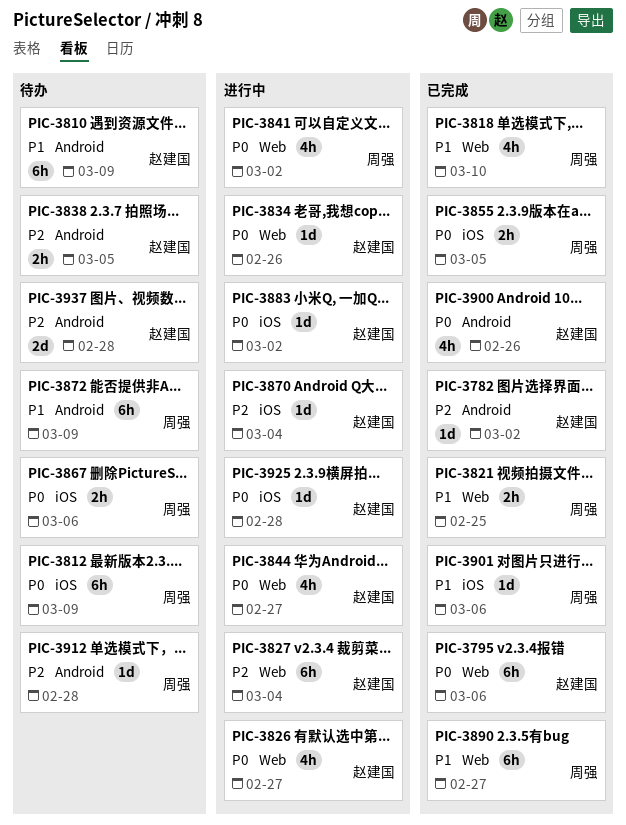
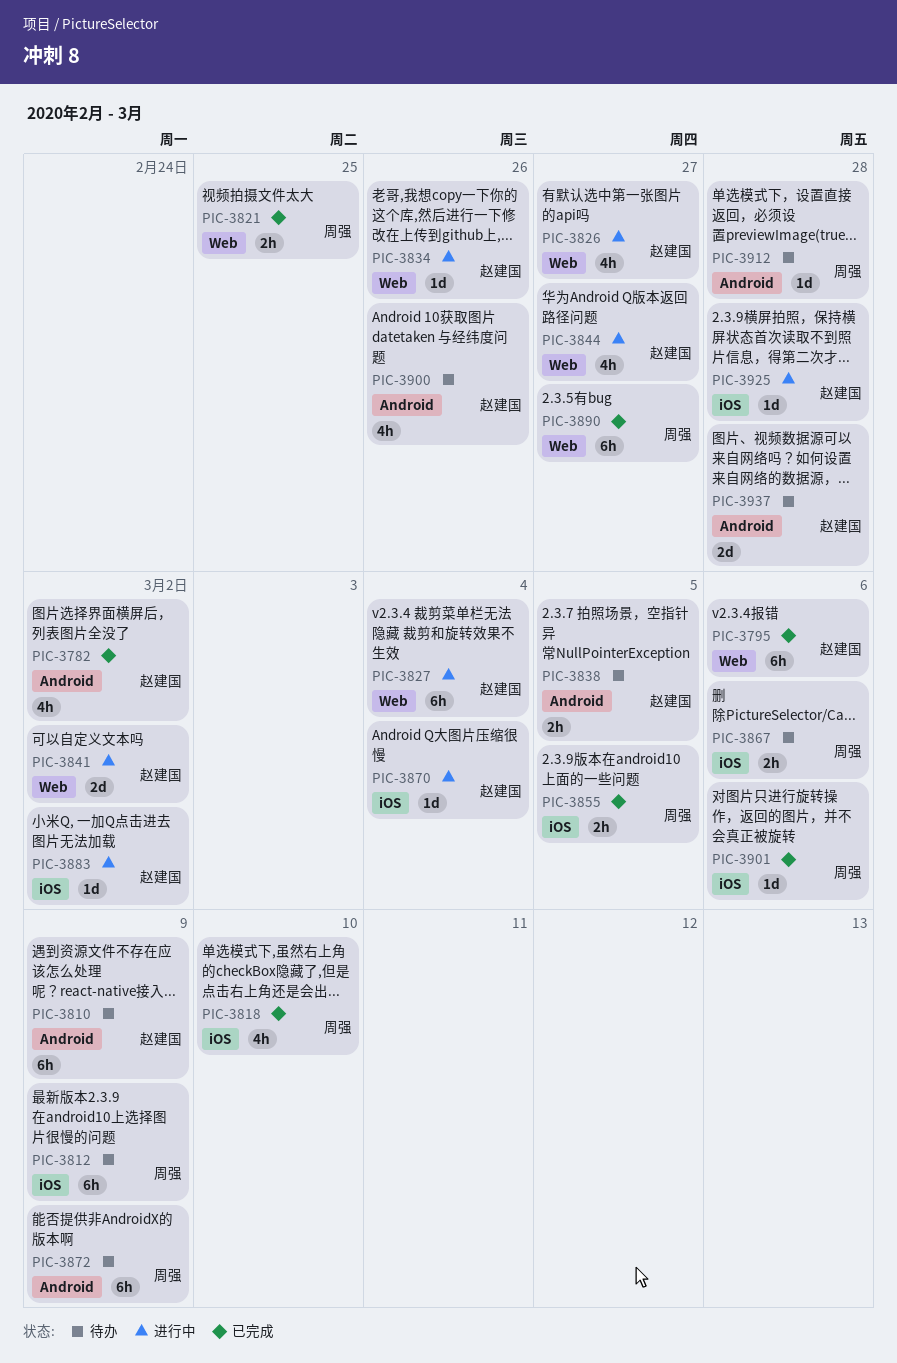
PIC-3782, estimate: 1d -> 4h
PIC-3818, label: Web -> iOS
PIC-3841, owner: 周强 -> 赵建国
PIC-3841, estimate: 4h -> 2d
PIC-3900, status: 已完成 -> 待办

